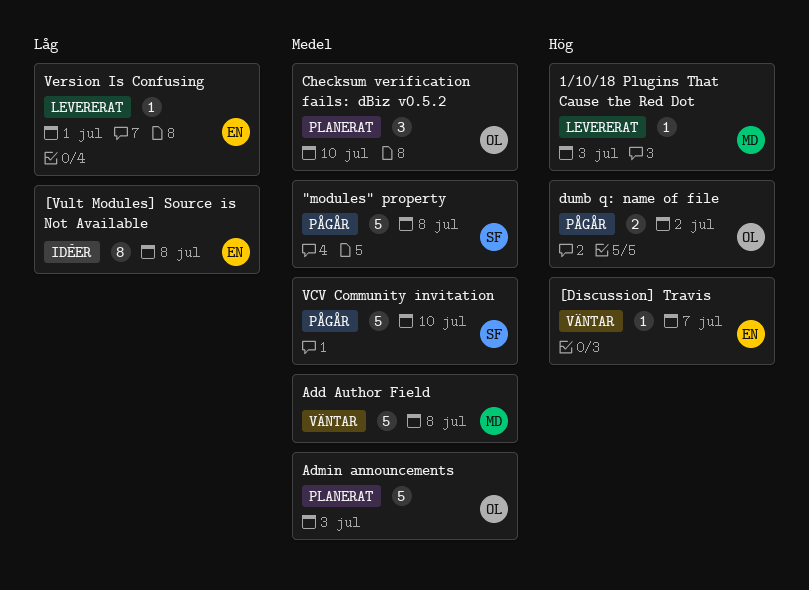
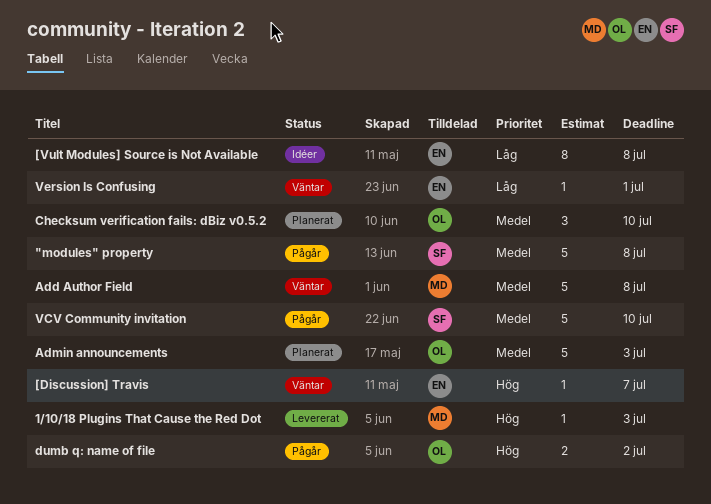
Version Is Confusing, status: Levererat -> Väntar

